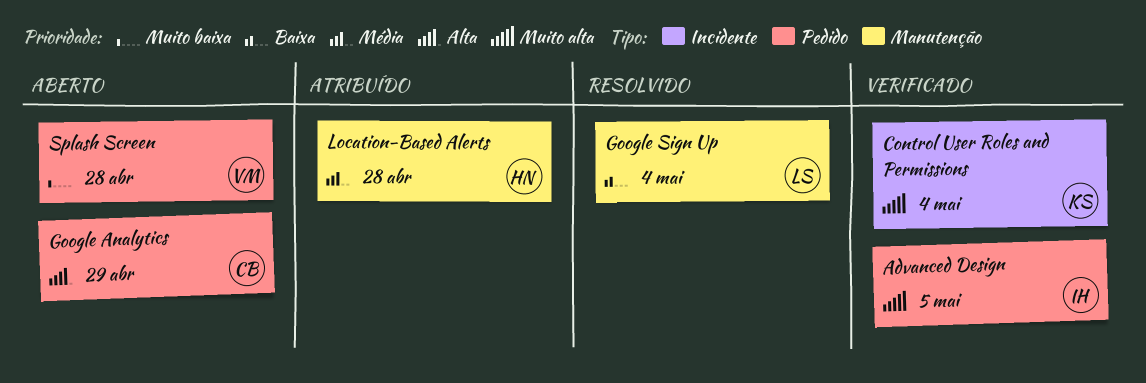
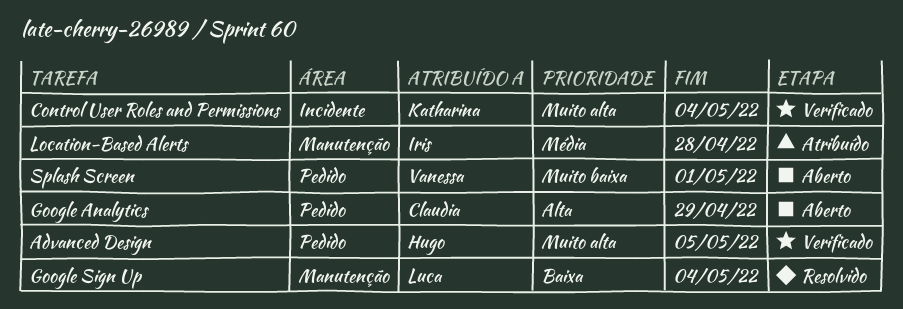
Advanced Design, owner: Iris -> Hugo
Location-Based Alerts, owner: Hugo -> Iris
Splash Screen, due: Apr 28 -> May 1

